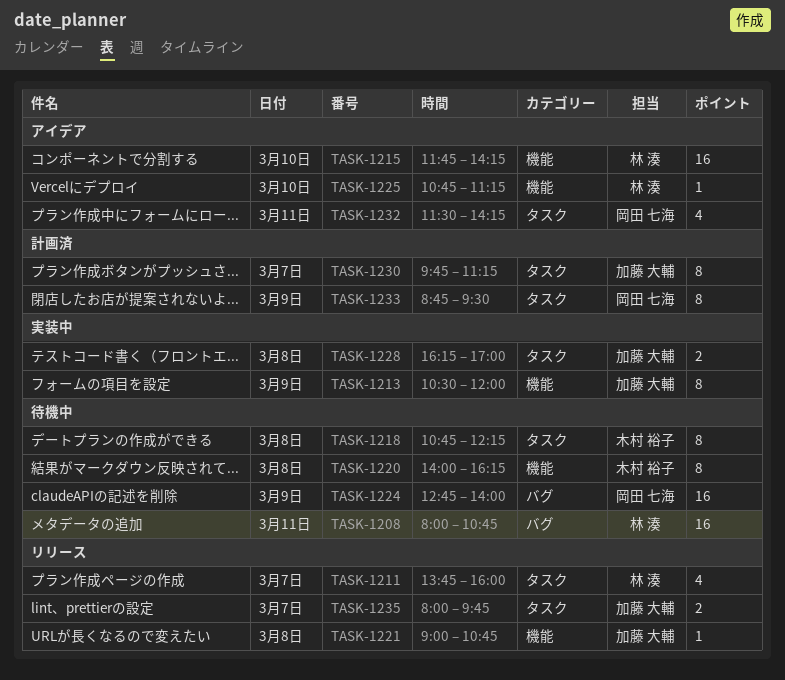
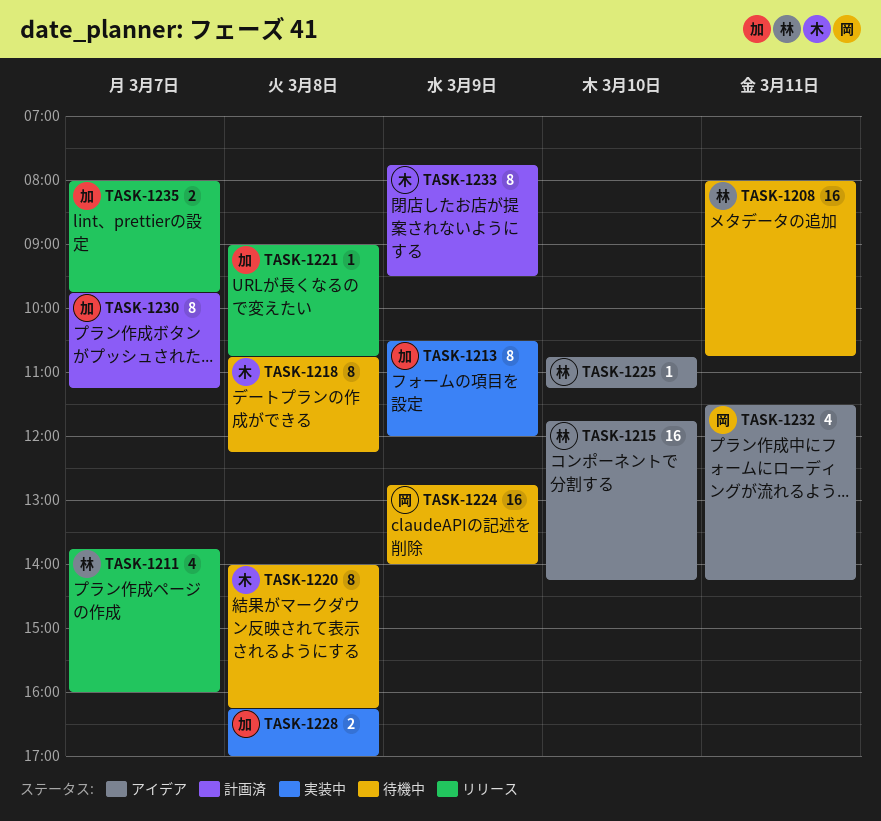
TASK-1233, owner: 岡田 七海 -> 木村 裕子
TASK-1233, begins: 08:45 -> 07:45

